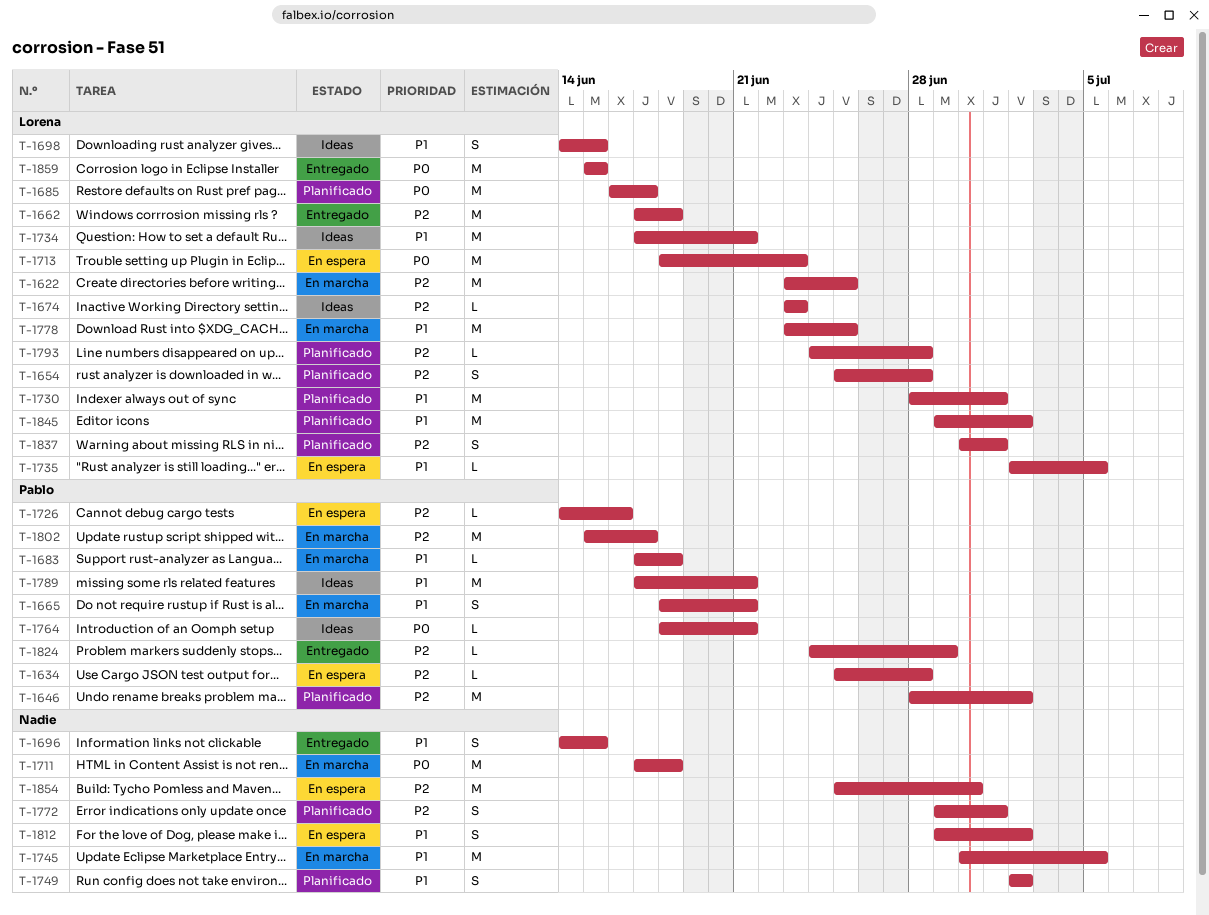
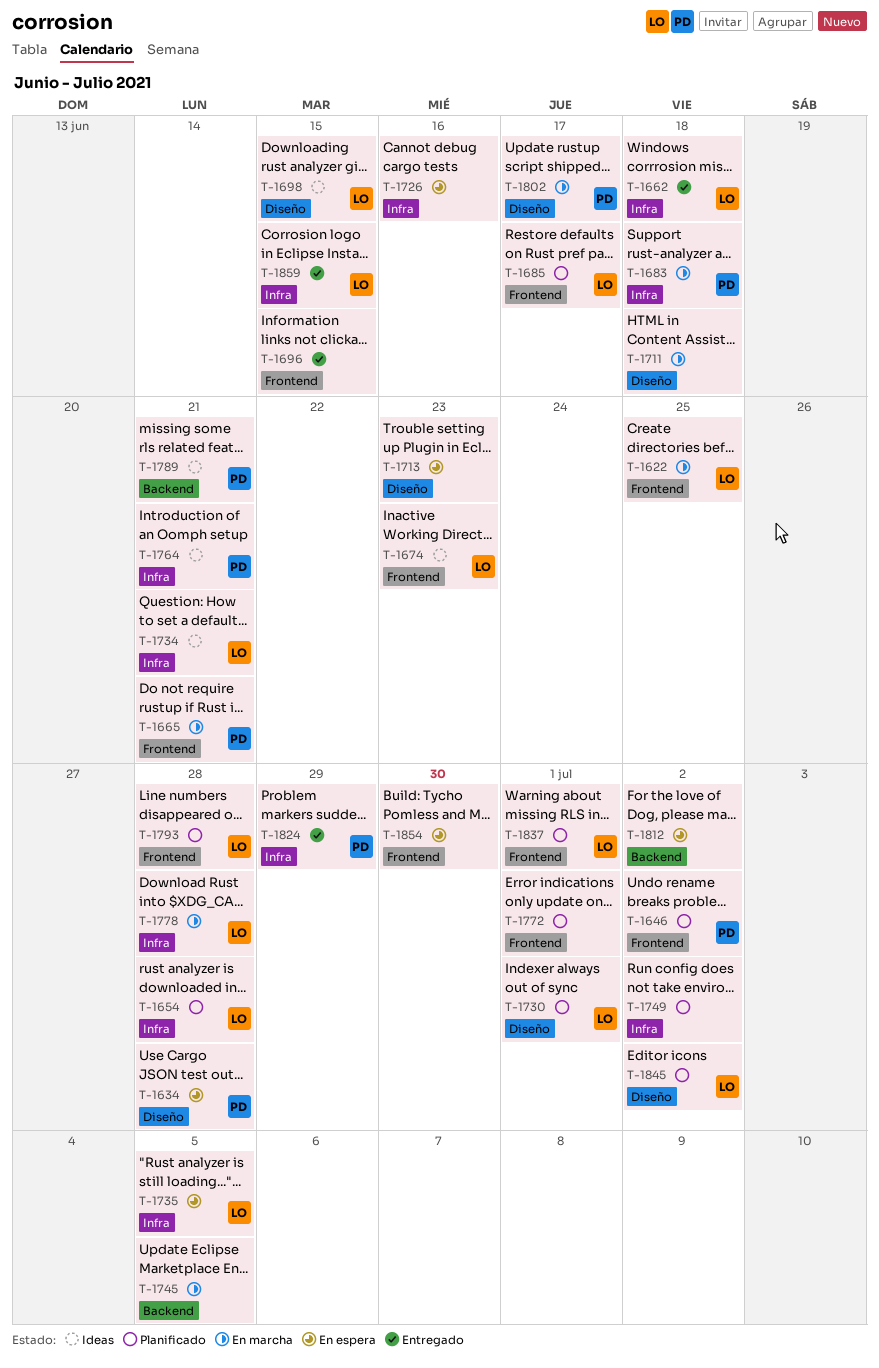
T-1713, owner: Lorena -> none
T-1726, owner: Pablo -> none
T-1778, due: Jun 25 -> Jun 28

